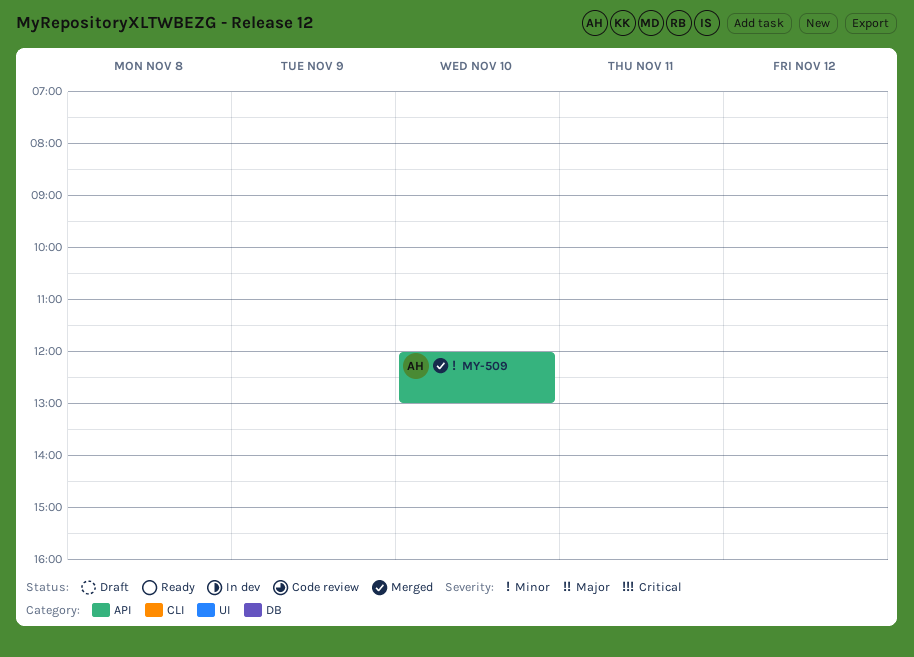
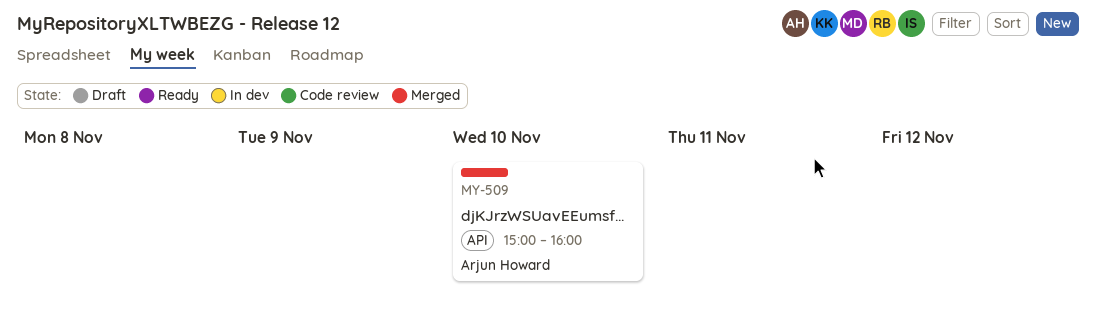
MY-509, begins: 12:00 -> 15:00
MY-509, ends: 13:00 -> 16:00

